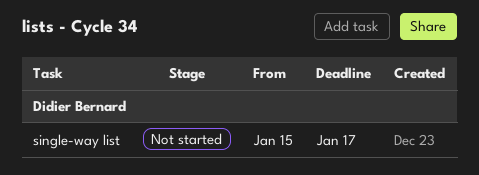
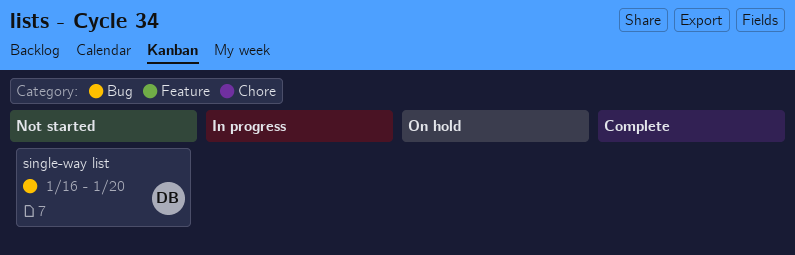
single-way list, start: Jan 15 -> Jan 16
single-way list, due: Jan 17 -> Jan 20

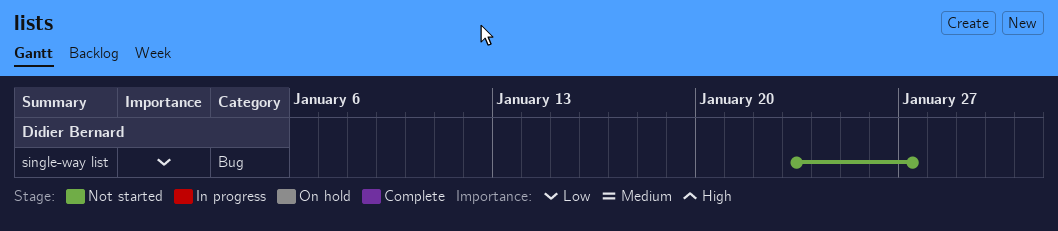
single-way list, start: Jan 16 -> Jan 23
single-way list, due: Jan 20 -> Jan 27

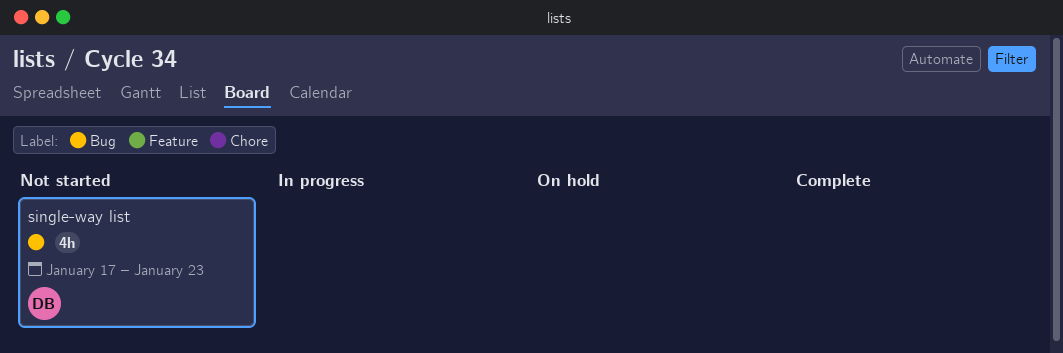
single-way list, start: Jan 23 -> Jan 17
single-way list, due: Jan 27 -> Jan 23

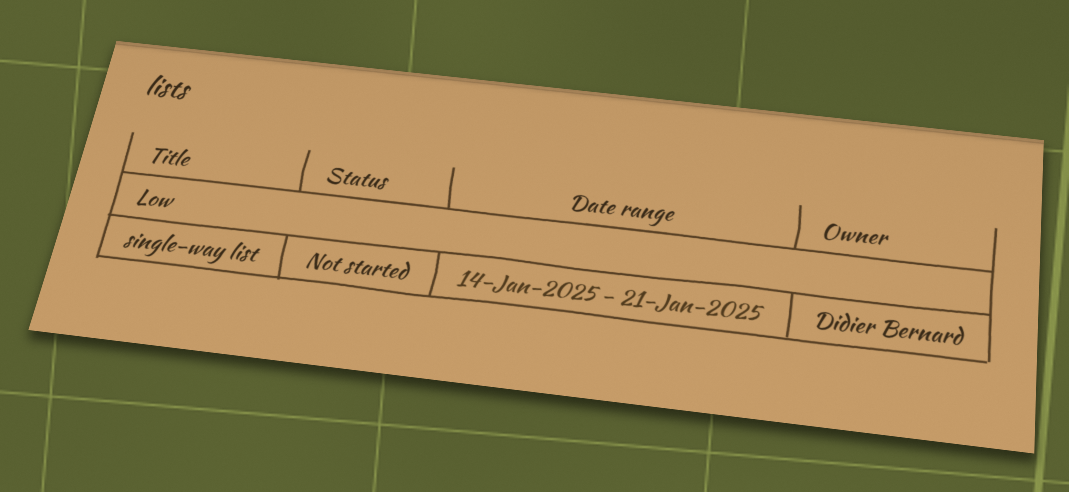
single-way list, start: Jan 17 -> Jan 14
single-way list, due: Jan 23 -> Jan 21

